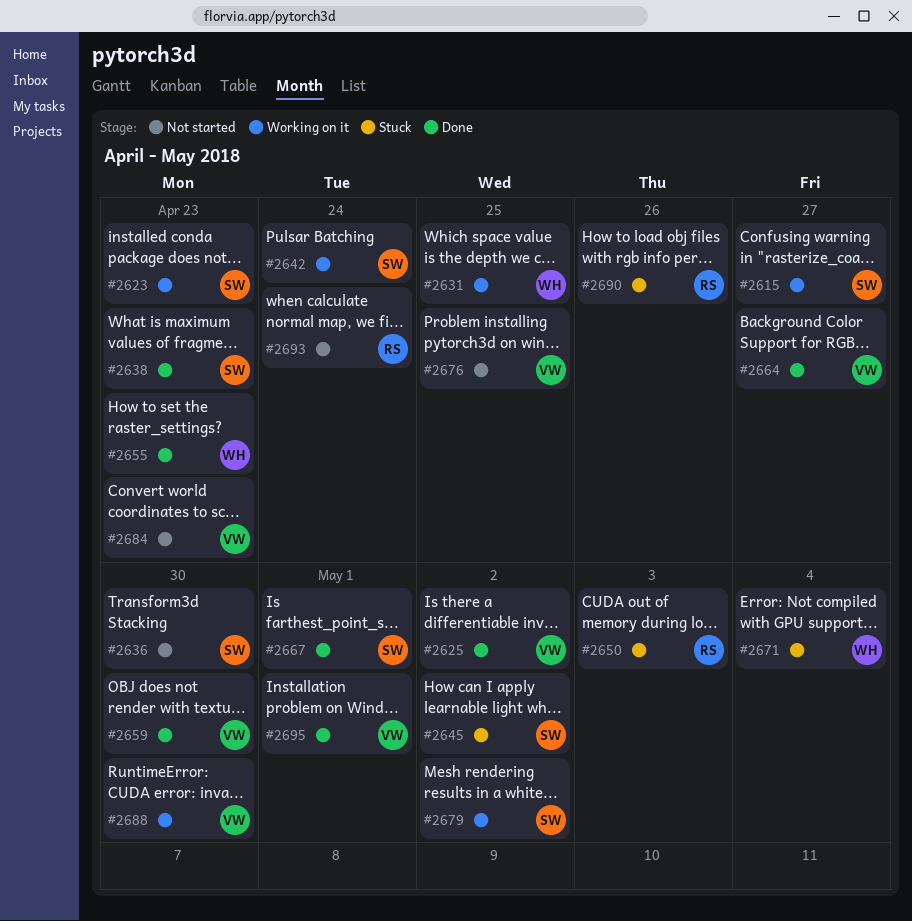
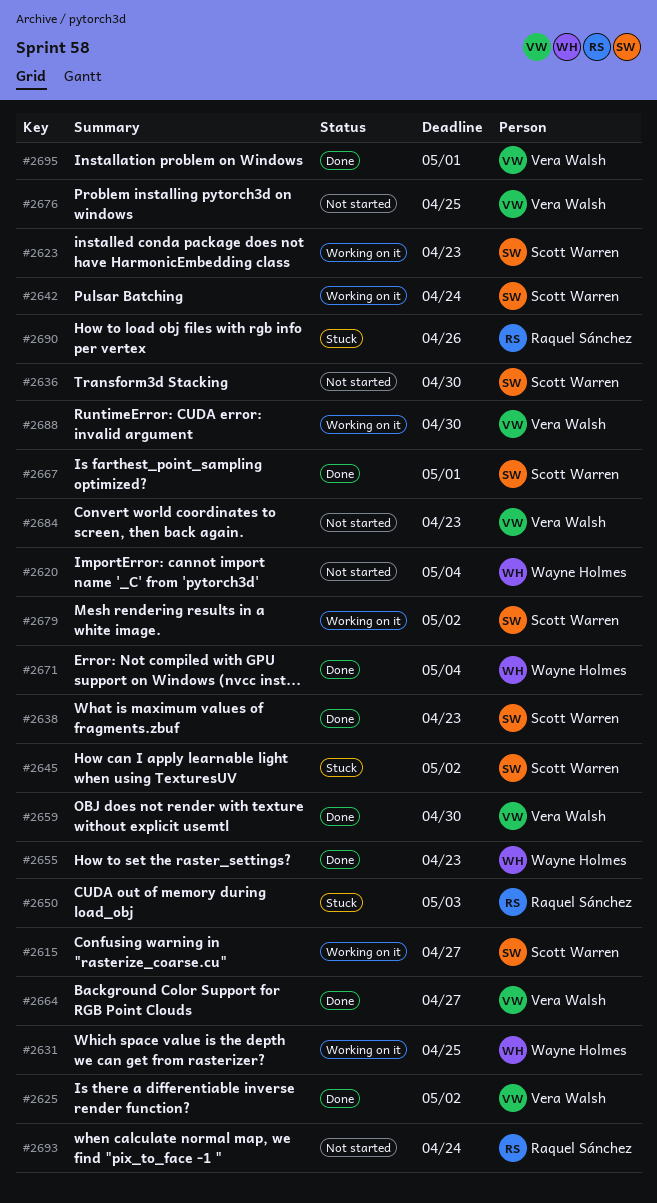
#2620: none -> present
#2671, status: Stuck -> Done

